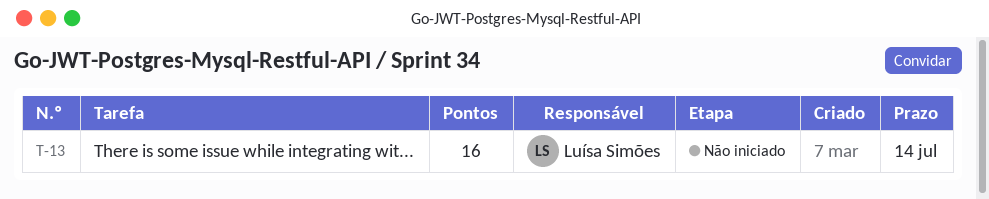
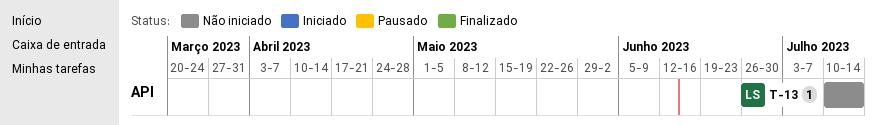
T-13, estimate: 16 -> 1

